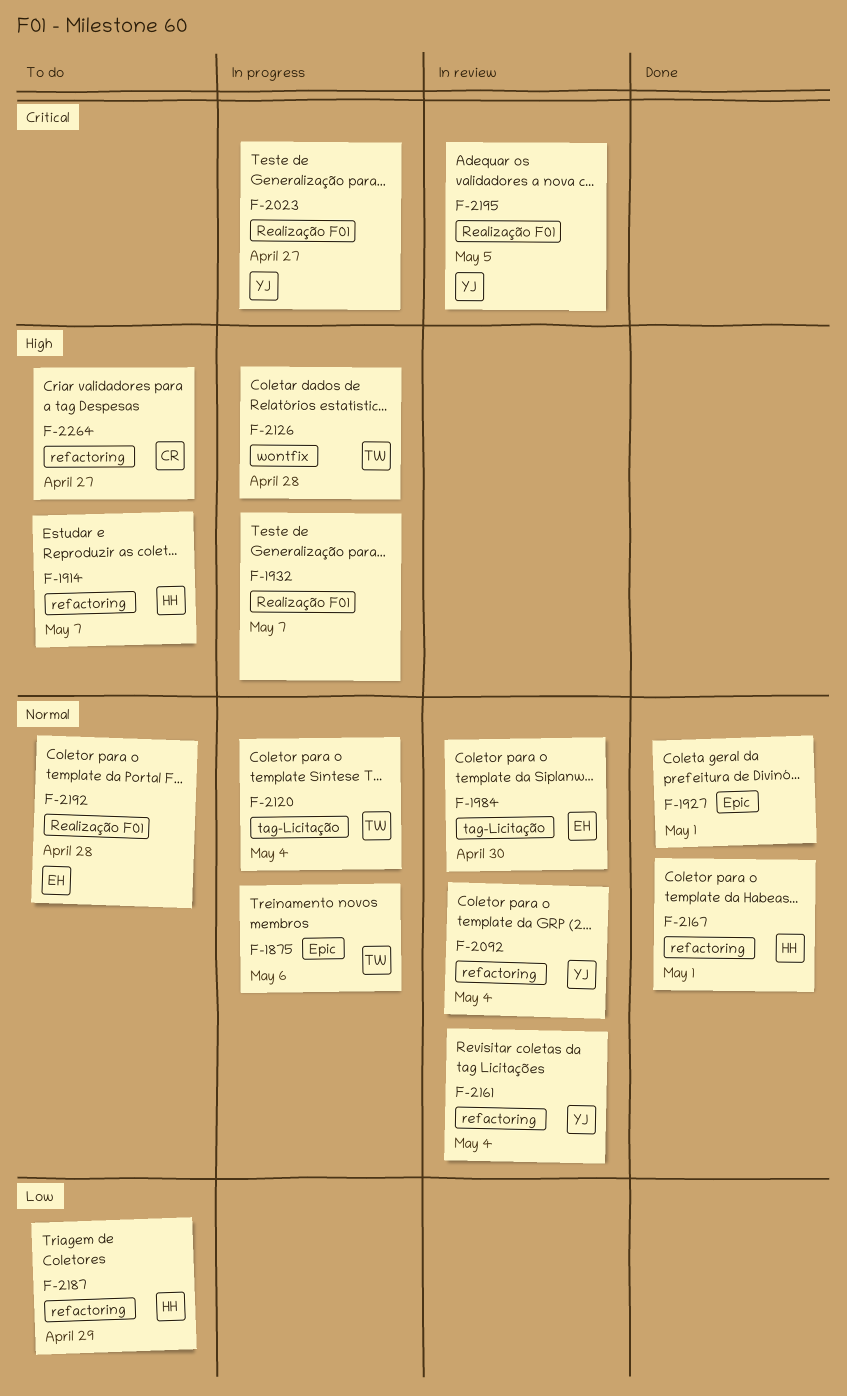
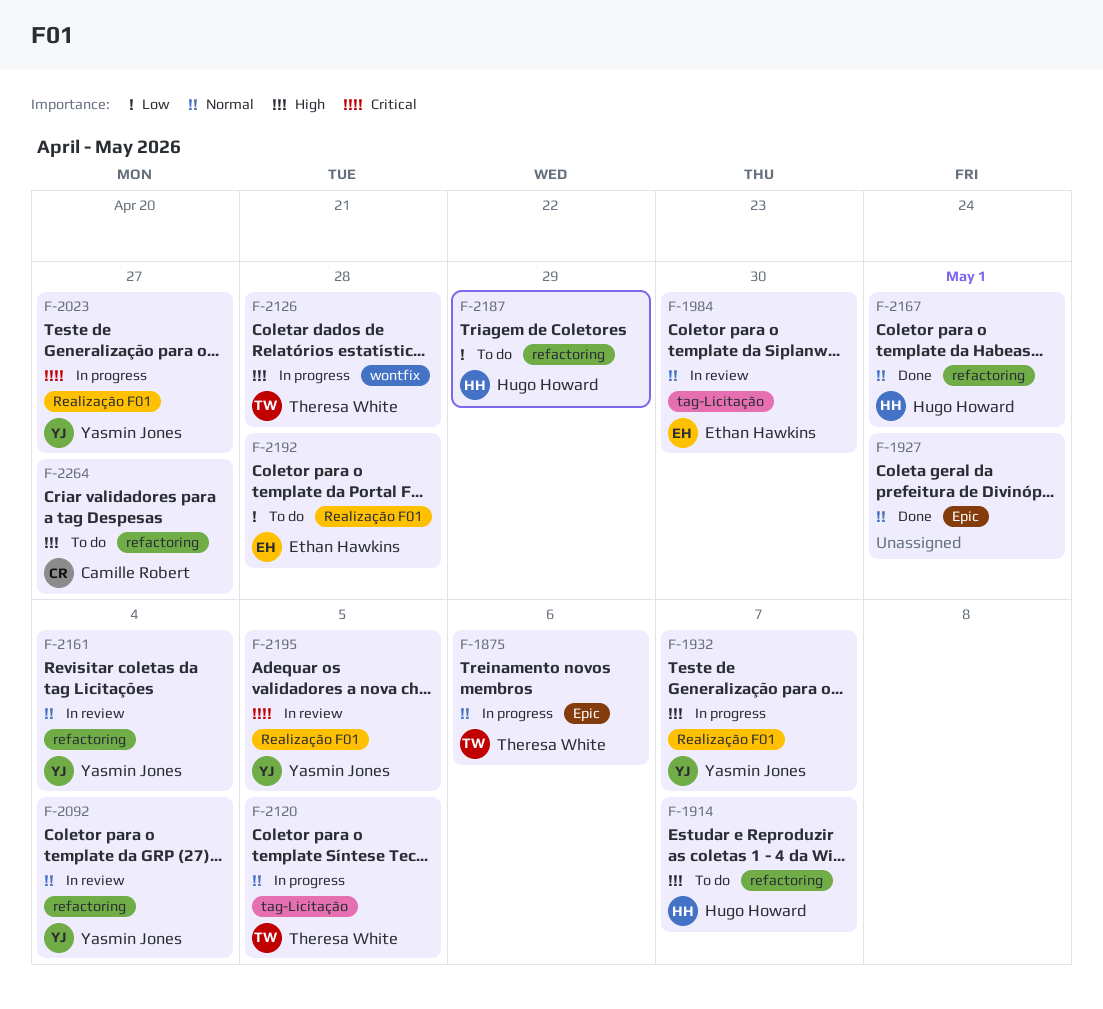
F-1932, owner: none -> Yasmin Jones
F-2120, due: May 4 -> May 5
F-2192, priority: Normal -> Low

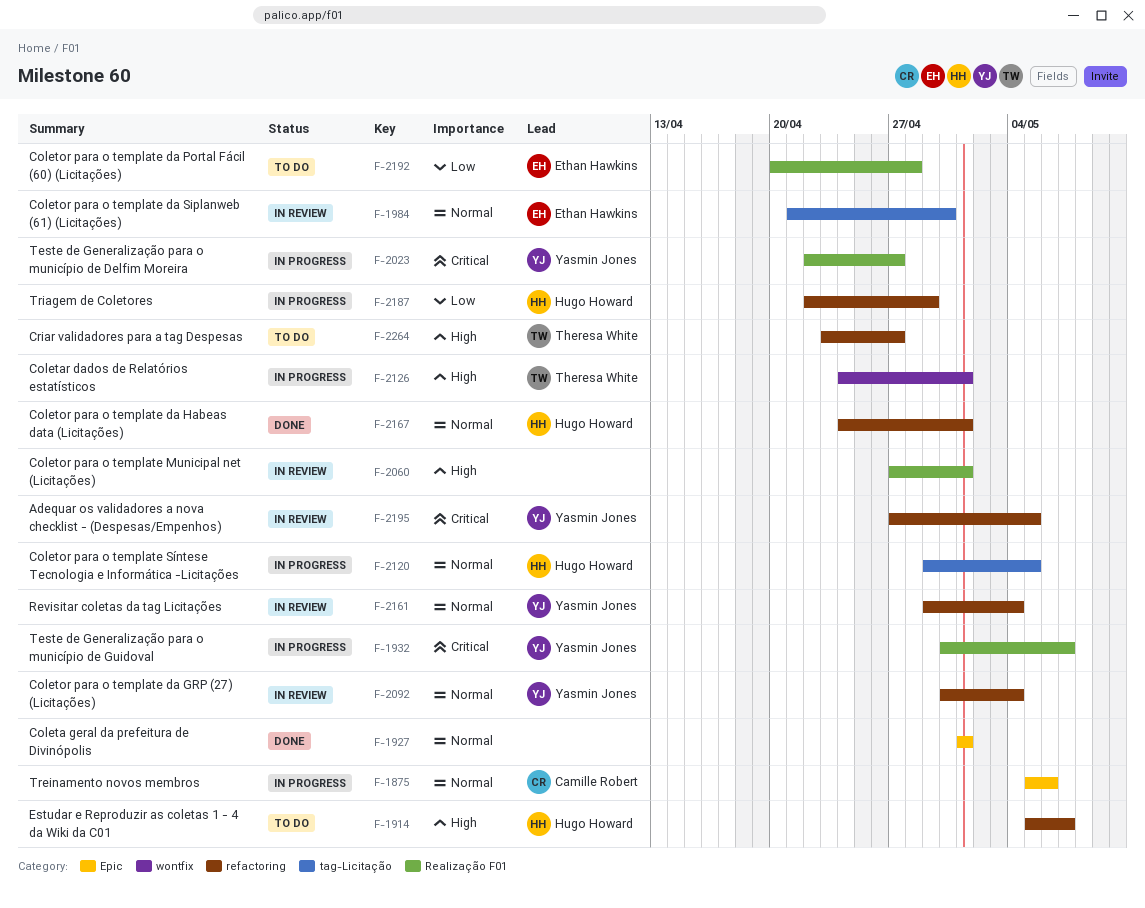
F-1875, owner: Theresa White -> Camille Robert
F-1932, priority: High -> Critical
F-2060: none -> present
F-2120, owner: Theresa White -> Hugo Howard
F-2126, due: Apr 28 -> May 1
F-2187, status: To do -> In progress
F-2195, label: Realização F01 -> refactoring
F-2264, owner: Camille Robert -> Theresa White

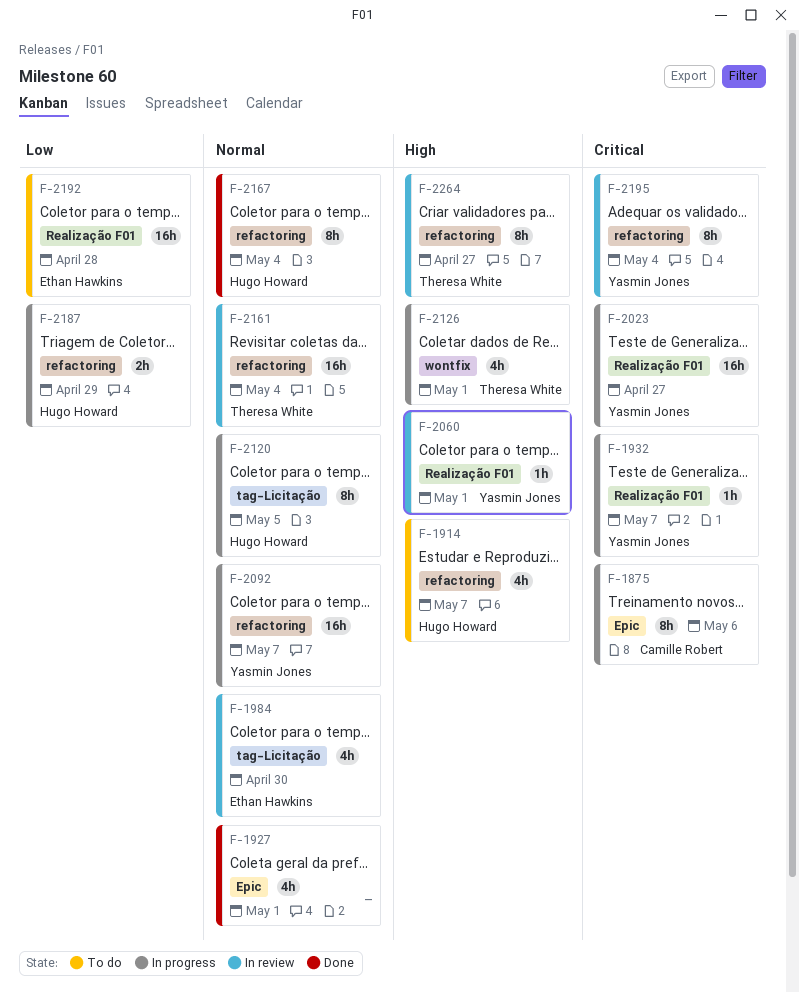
F-1875, priority: Normal -> Critical
F-2060, owner: none -> Yasmin Jones
F-2092, status: In review -> In progress
F-2092, due: May 4 -> May 7
F-2161, owner: Yasmin Jones -> Theresa White
F-2167, due: May 1 -> May 4
F-2195, due: May 5 -> May 4
F-2264, status: To do -> In review

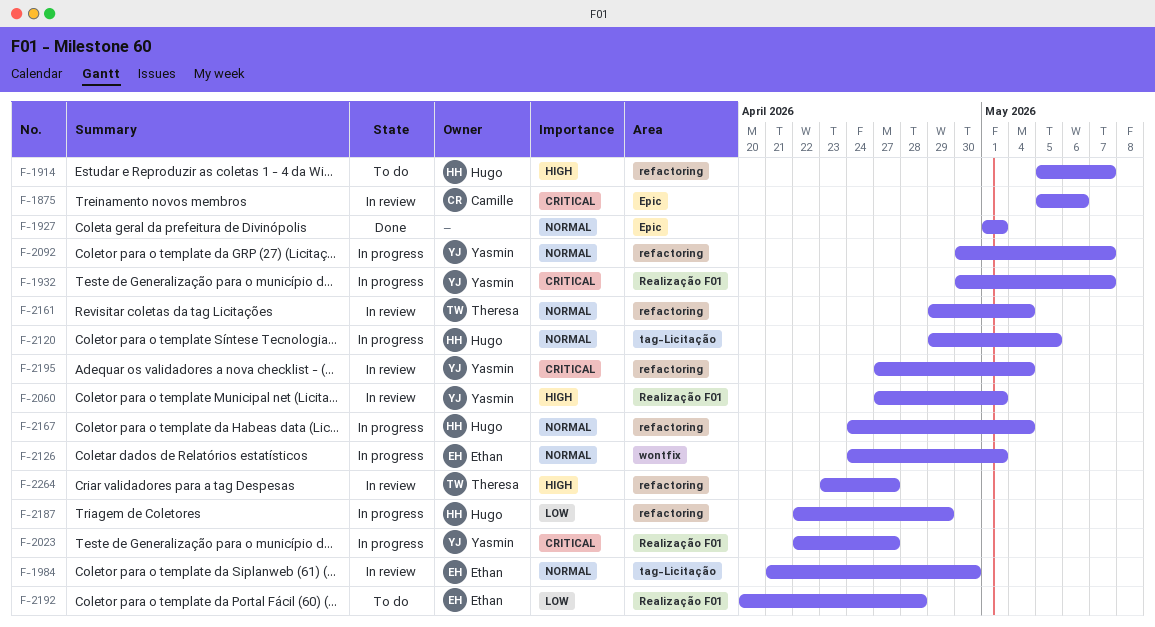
F-1875, status: In progress -> In review
F-2126, owner: Theresa White -> Ethan Hawkins
F-2126, priority: High -> Normal
F-2167, status: Done -> In progress

